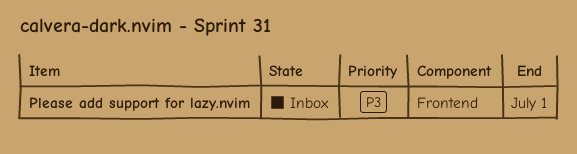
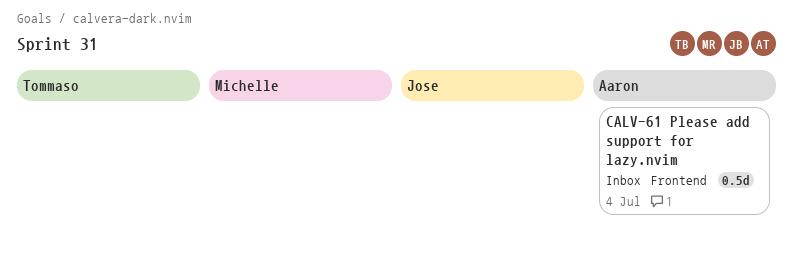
Please add support for lazy.nvim, due: Jul 1 -> Jul 4

